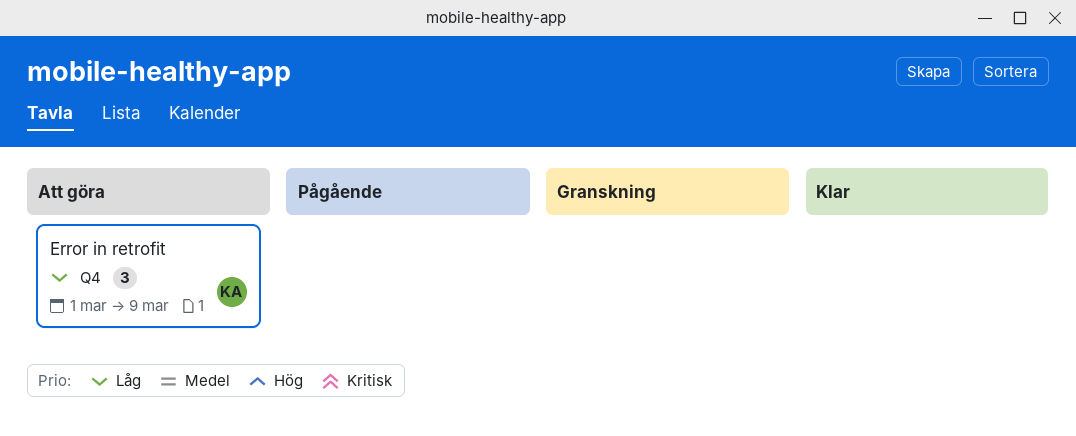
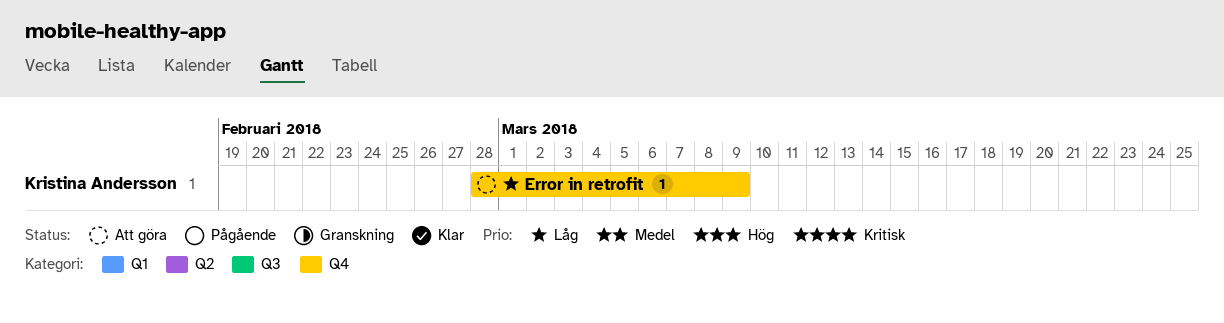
Error in retrofit, estimate: 3 -> 1
Error in retrofit, start: Mar 1 -> Feb 28

